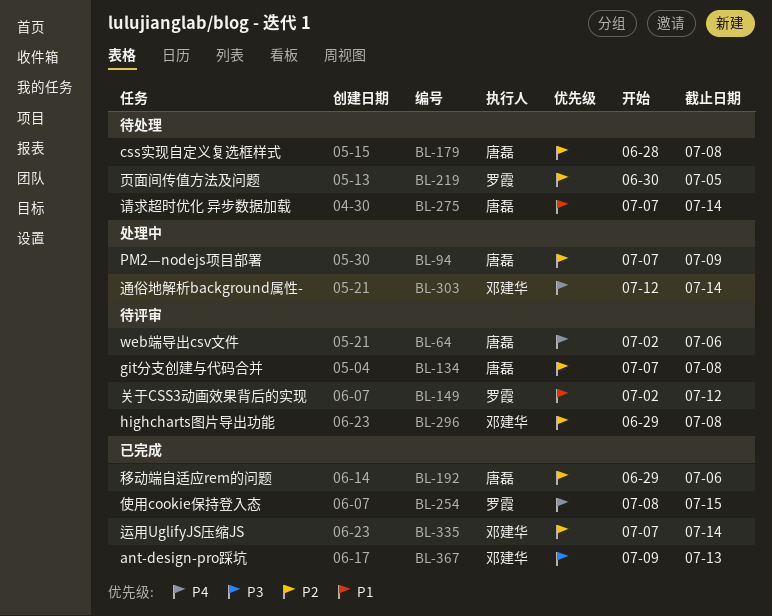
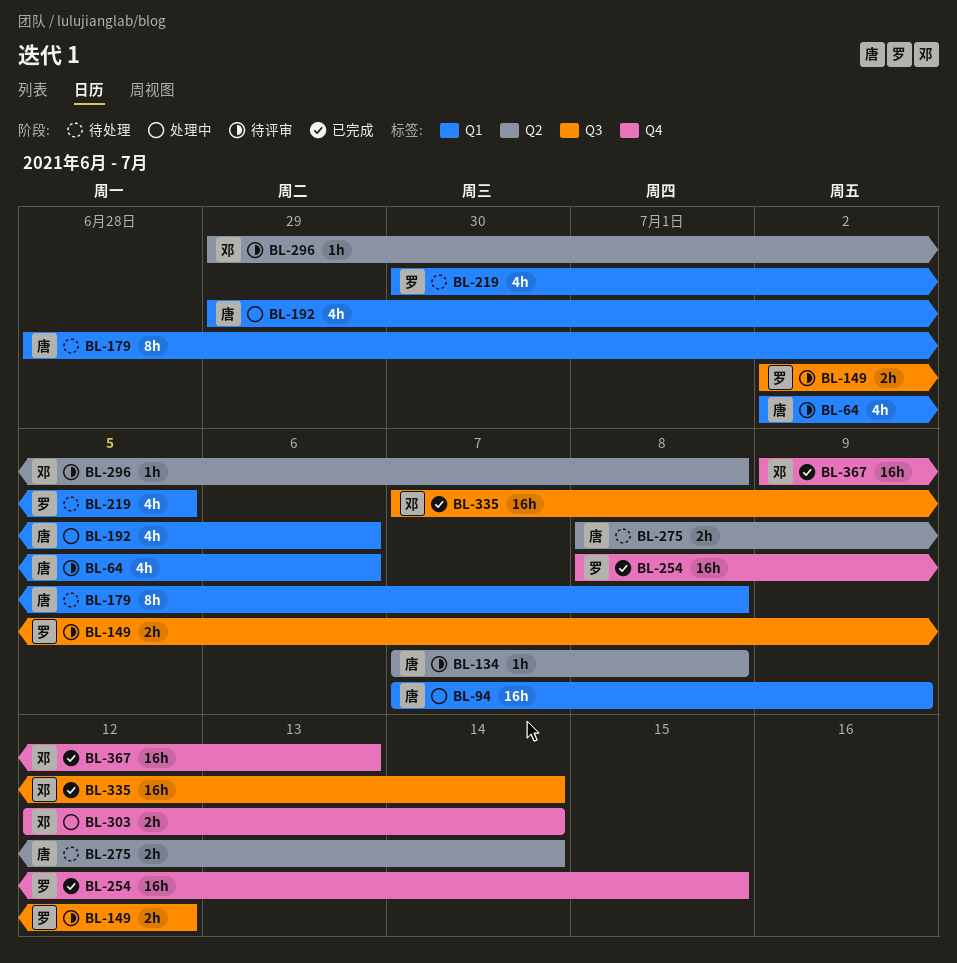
BL-192, status: 已完成 -> 处理中
BL-275, start: Jul 7 -> Jul 8

